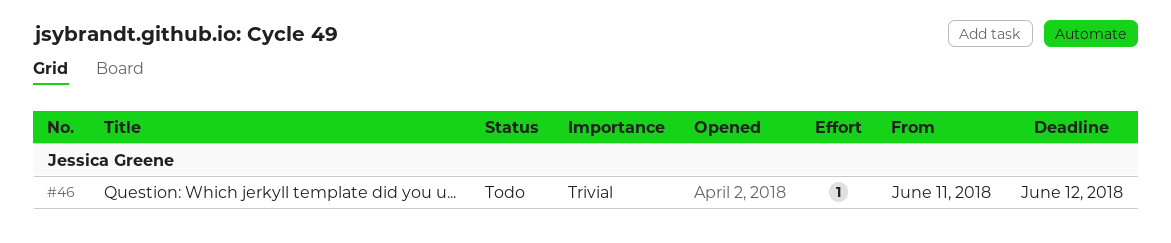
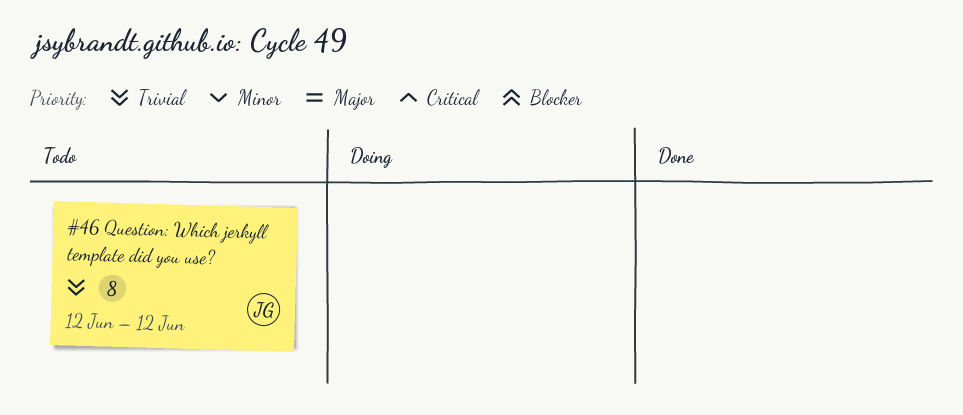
#46, estimate: 1 -> 8
#46, start: Jun 11 -> Jun 12

